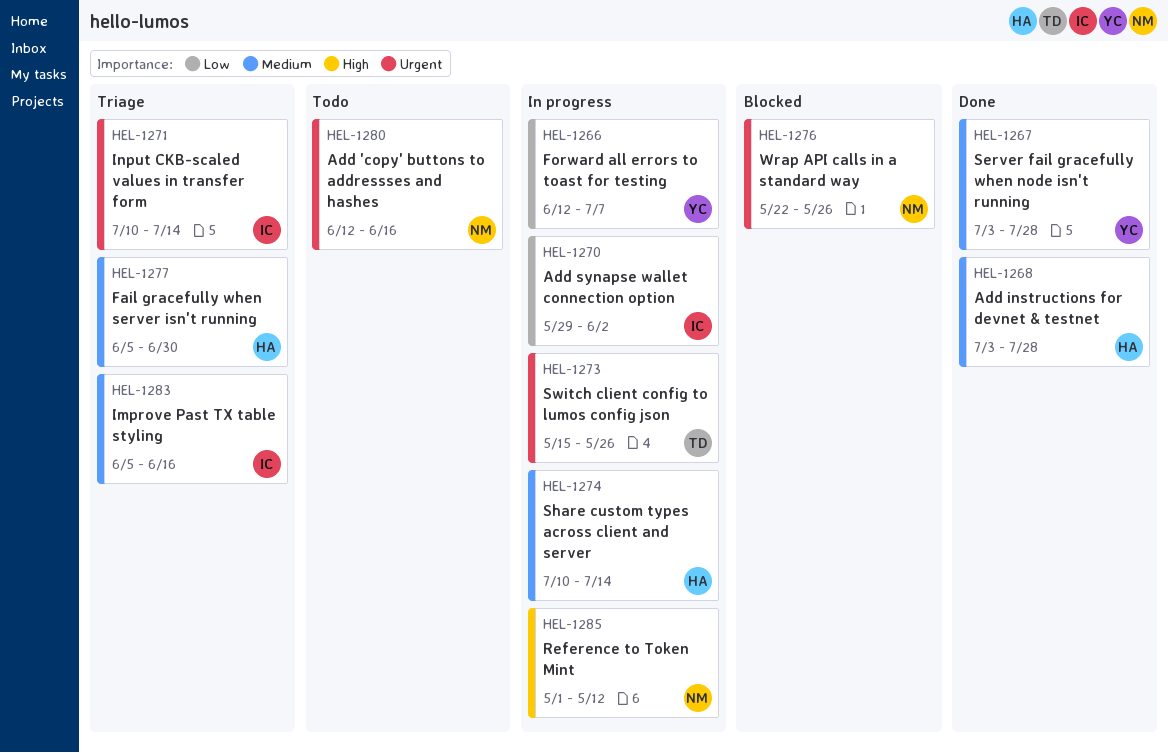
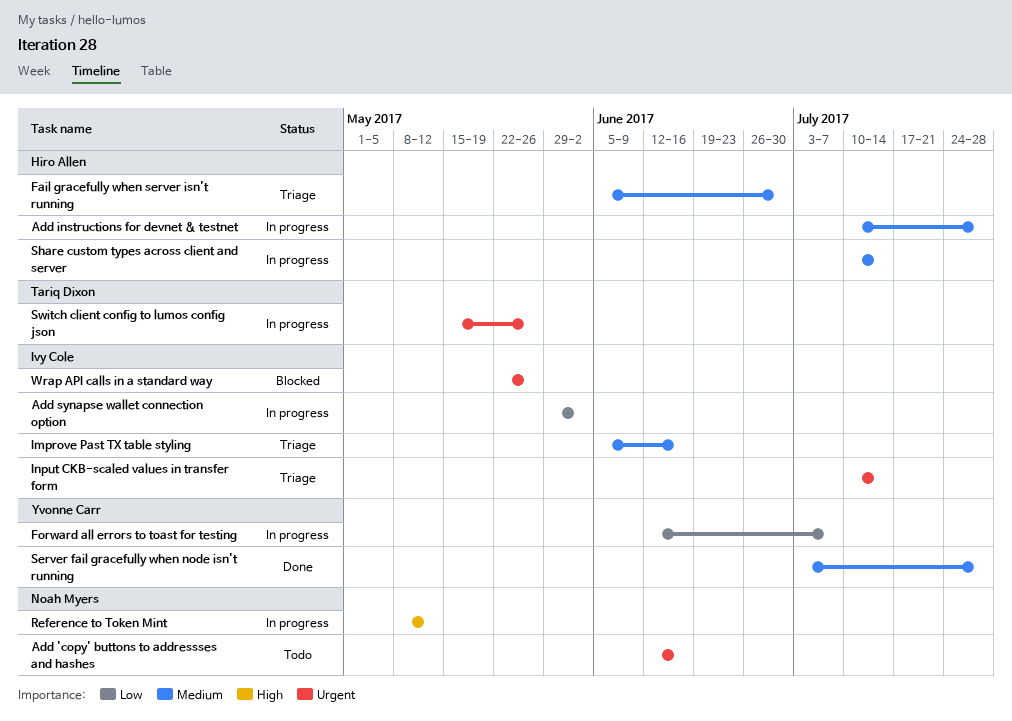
Add instructions for devnet & testnet, status: Done -> In progress
Add instructions for devnet & testnet, start: Jul 3 -> Jul 10
Reference to Token Mint, start: May 1 -> May 8
Wrap API calls in a standard way, owner: Noah Myers -> Ivy Cole

